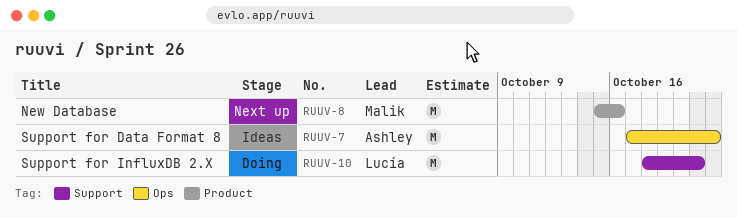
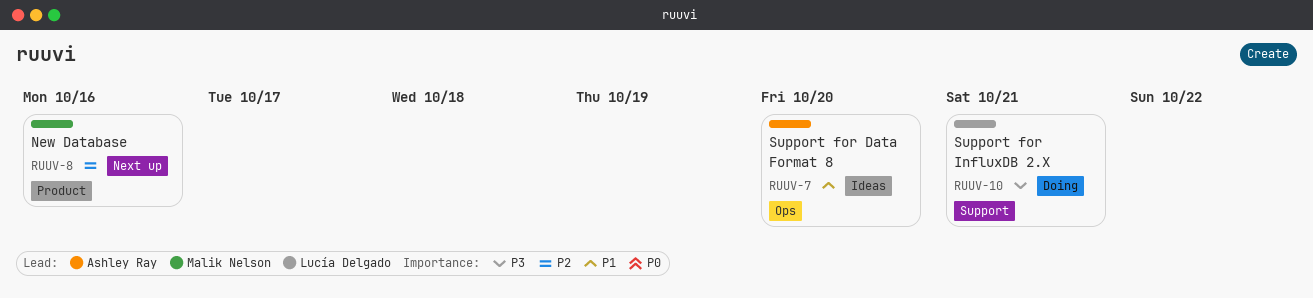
RUUV-7, due: Oct 22 -> Oct 20

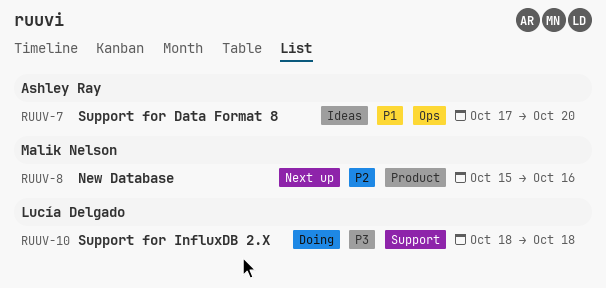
RUUV-10, due: Oct 21 -> Oct 18

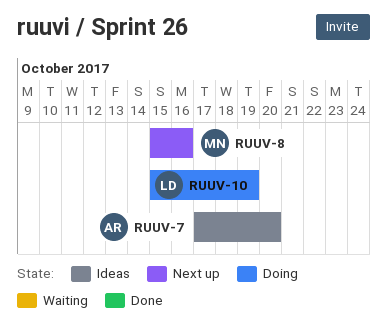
RUUV-10, start: Oct 18 -> Oct 15
RUUV-10, due: Oct 18 -> Oct 19

